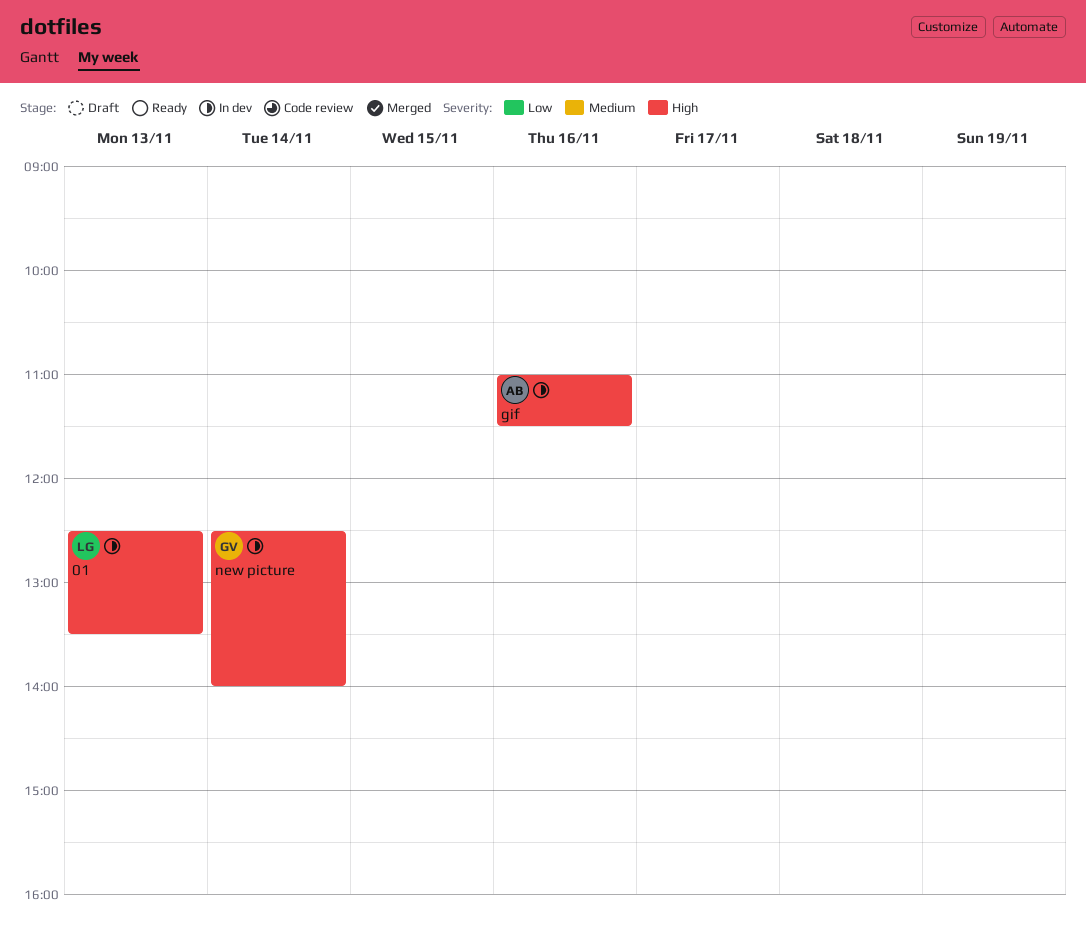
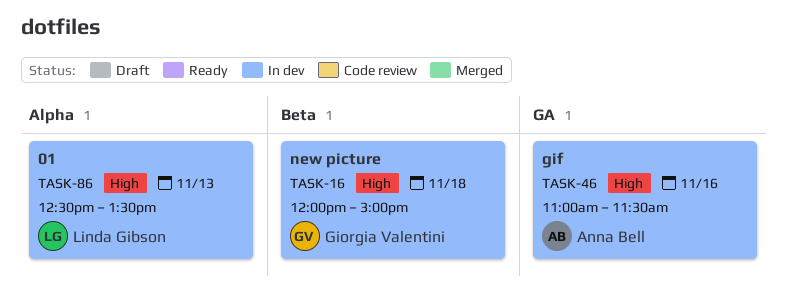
new picture, day: Nov 14 -> Nov 18
new picture, begins: 12:30 -> 12:00
new picture, ends: 14:00 -> 15:00

